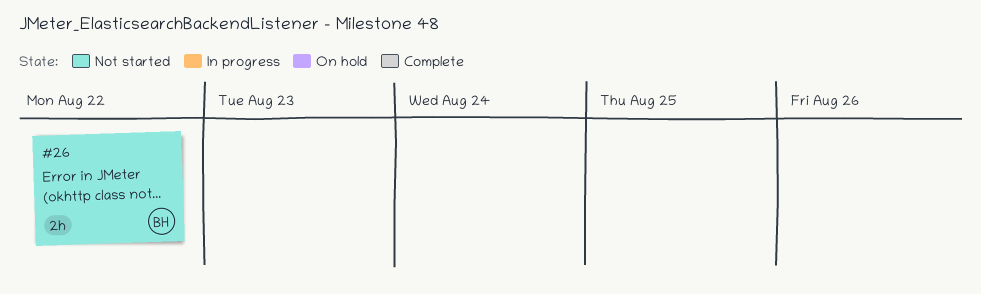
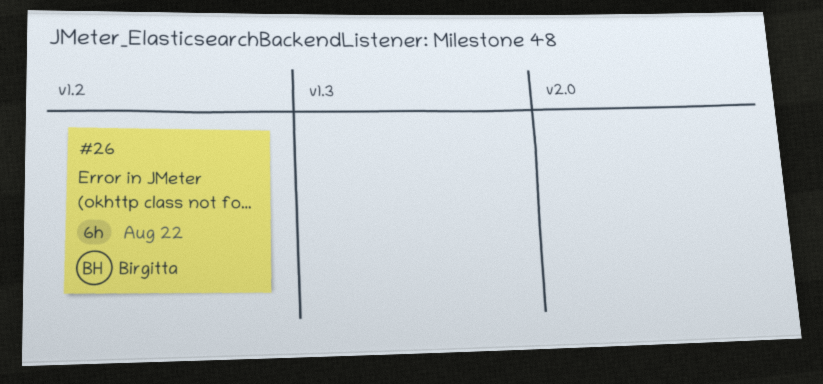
#26, estimate: 2h -> 6h

